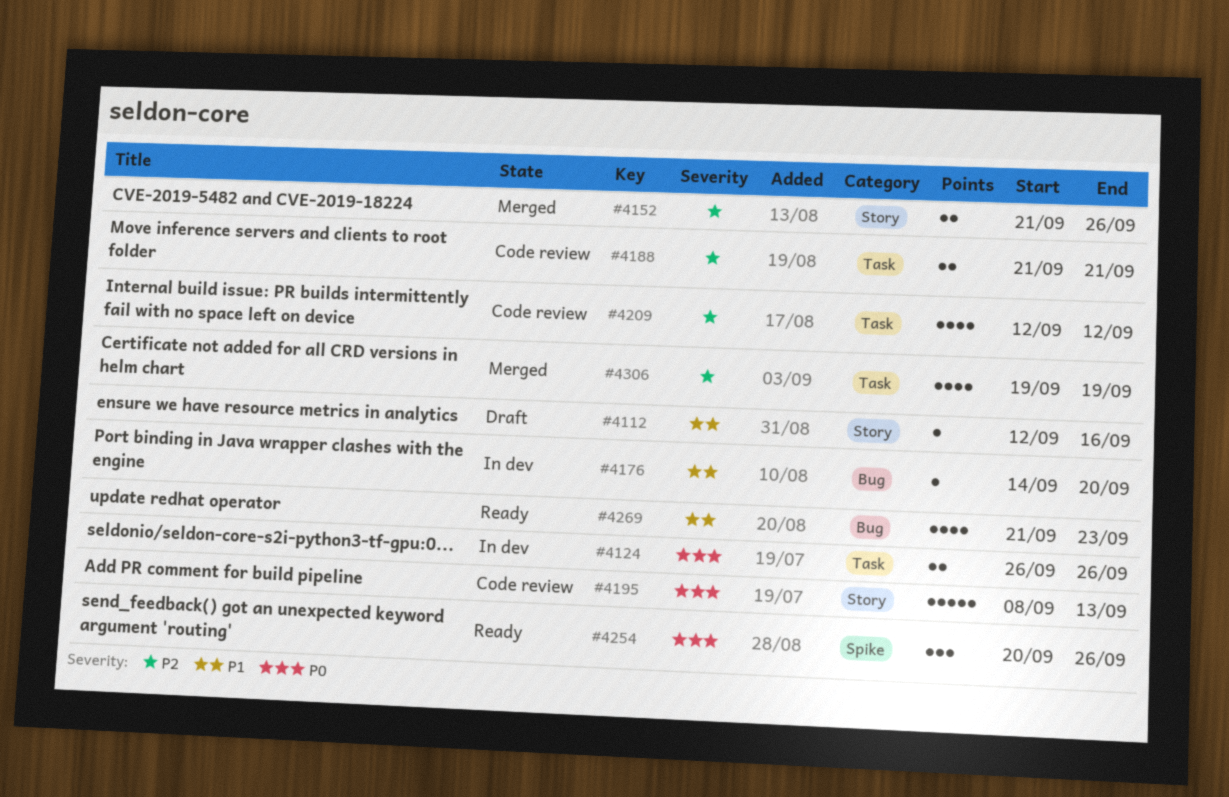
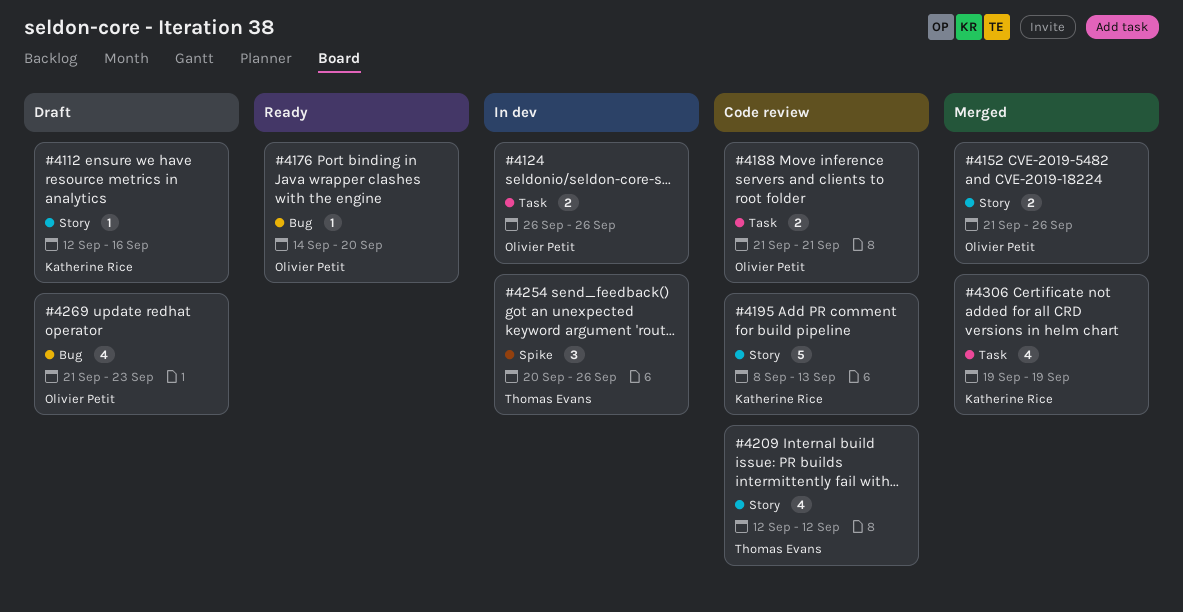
#4176, status: In dev -> Ready
#4209, label: Task -> Story
#4254, status: Ready -> In dev
#4269, status: Ready -> Draft

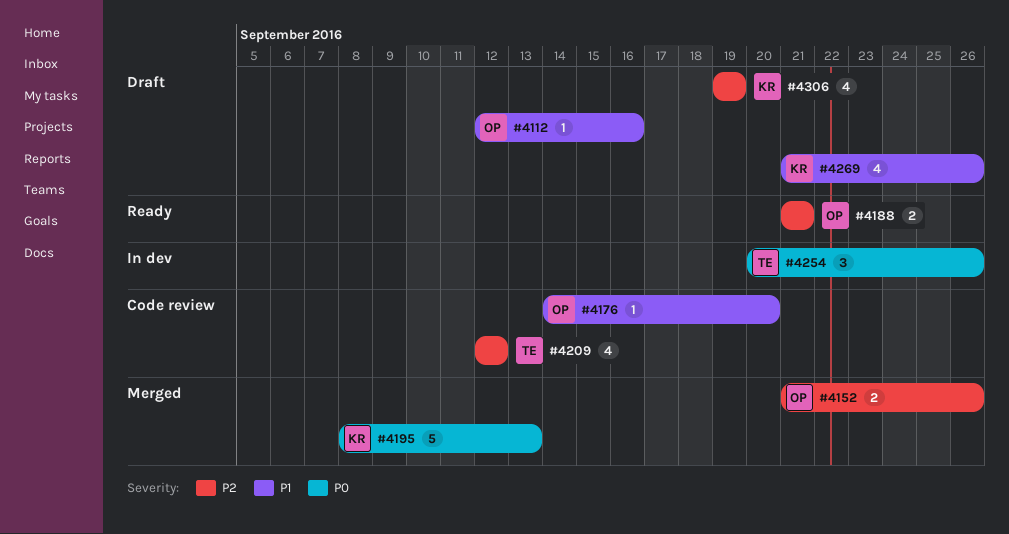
#4112, owner: Katherine Rice -> Olivier Petit
#4124: present -> none
#4176, status: Ready -> Code review
#4188, status: Code review -> Ready
#4195, status: Code review -> Merged
#4269, owner: Olivier Petit -> Katherine Rice
#4269, due: Sep 23 -> Sep 26
#4306, status: Merged -> Draft

